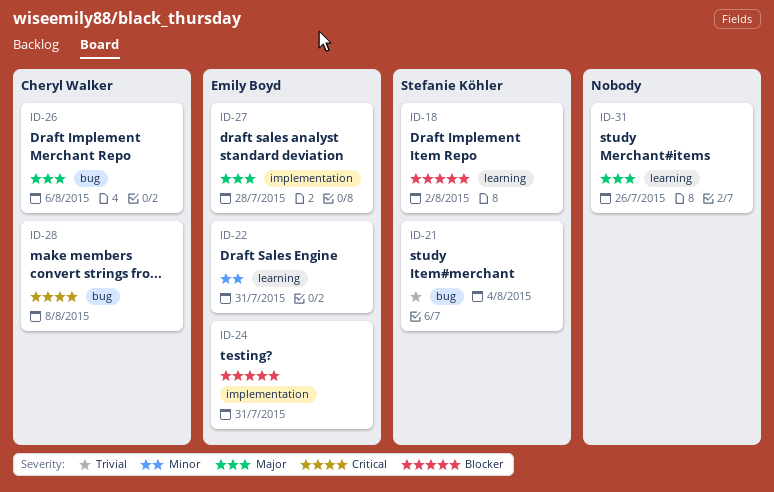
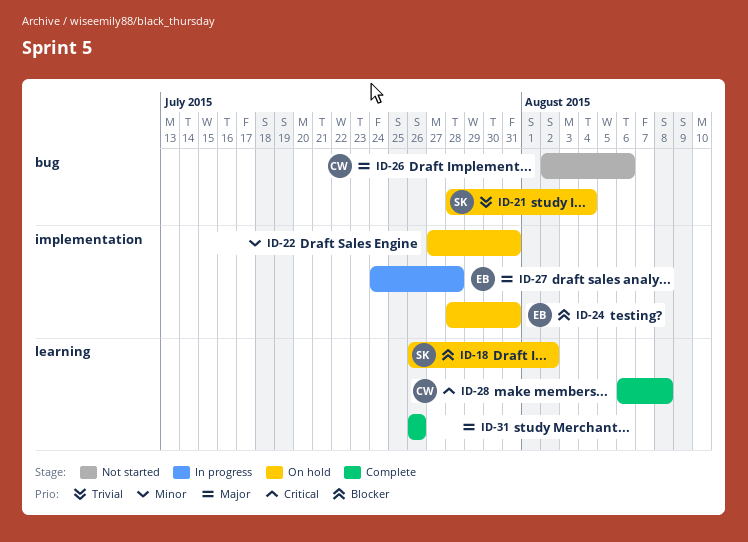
ID-22, owner: Emily Boyd -> none
ID-22, label: learning -> implementation
ID-28, label: bug -> learning

